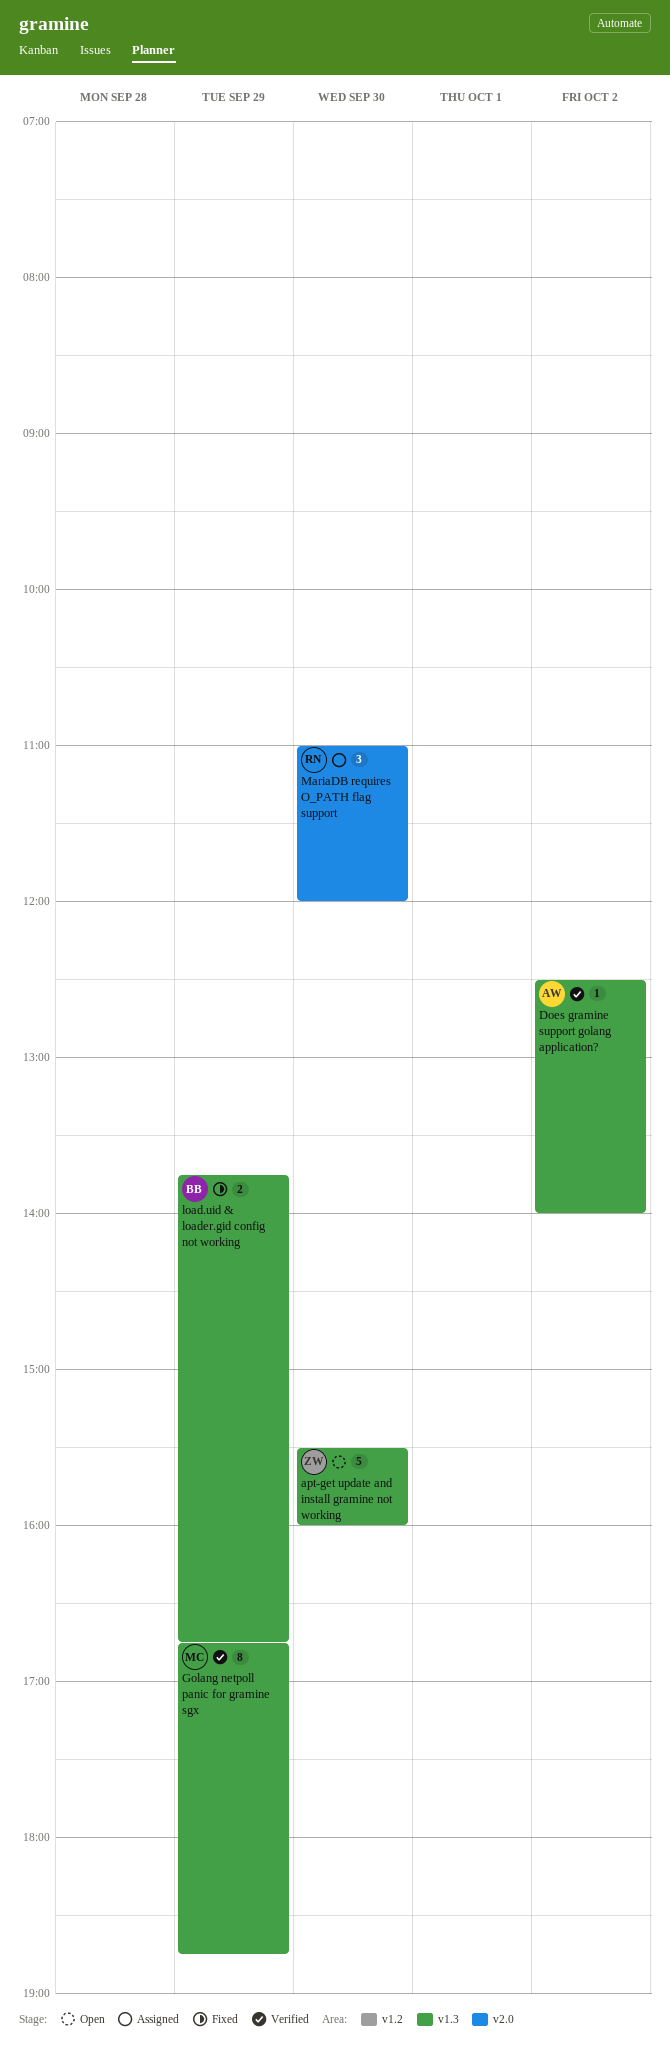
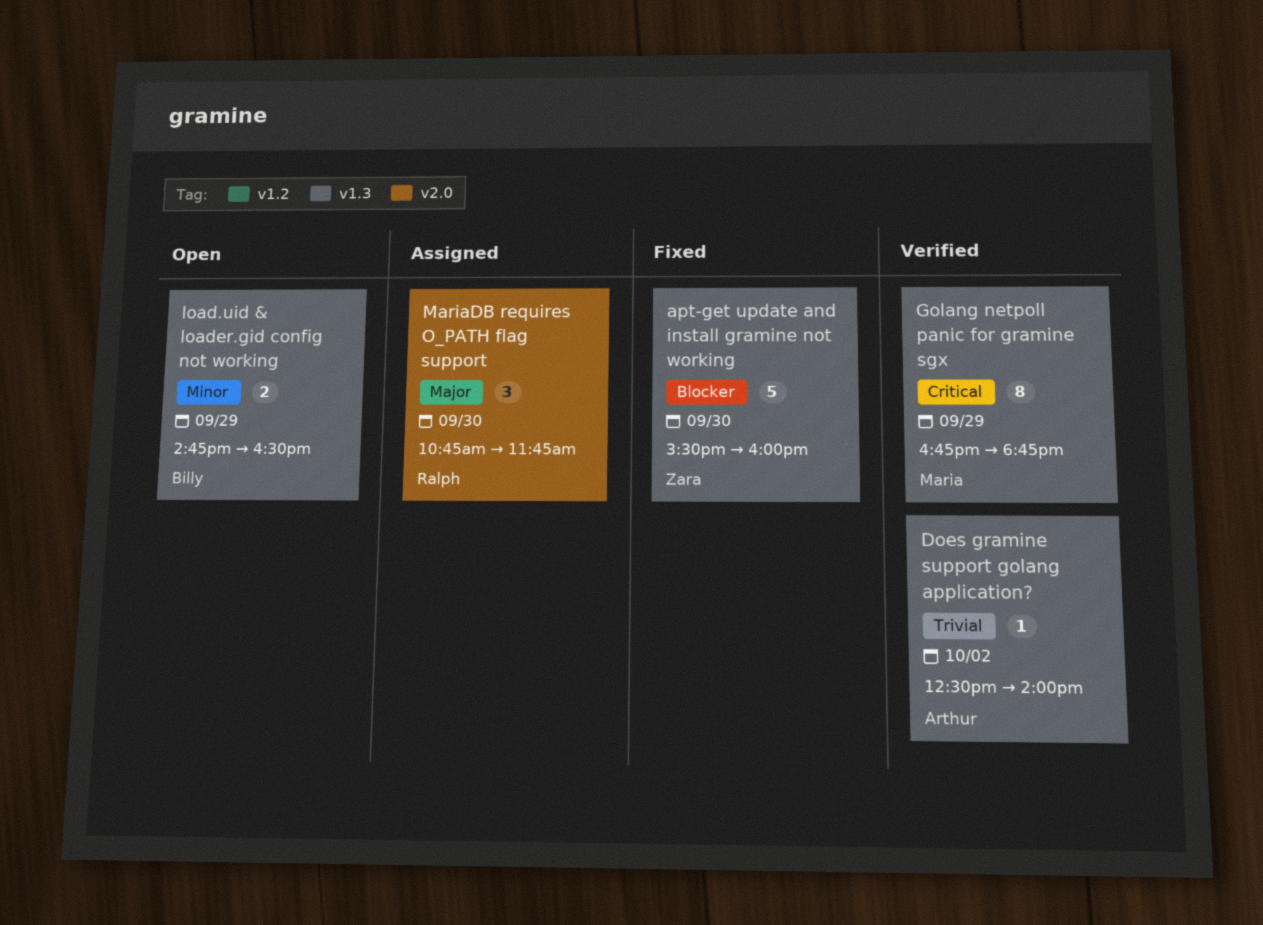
apt-get update and install gramine not working, status: Open -> Fixed
load.uid & loader.gid config not working, status: Fixed -> Open
load.uid & loader.gid config not working, begins: 13:45 -> 14:45
load.uid & loader.gid config not working, ends: 16:45 -> 16:30
MariaDB requires O_PATH flag support, begins: 11:00 -> 10:45
MariaDB requires O_PATH flag support, ends: 12:00 -> 11:45

